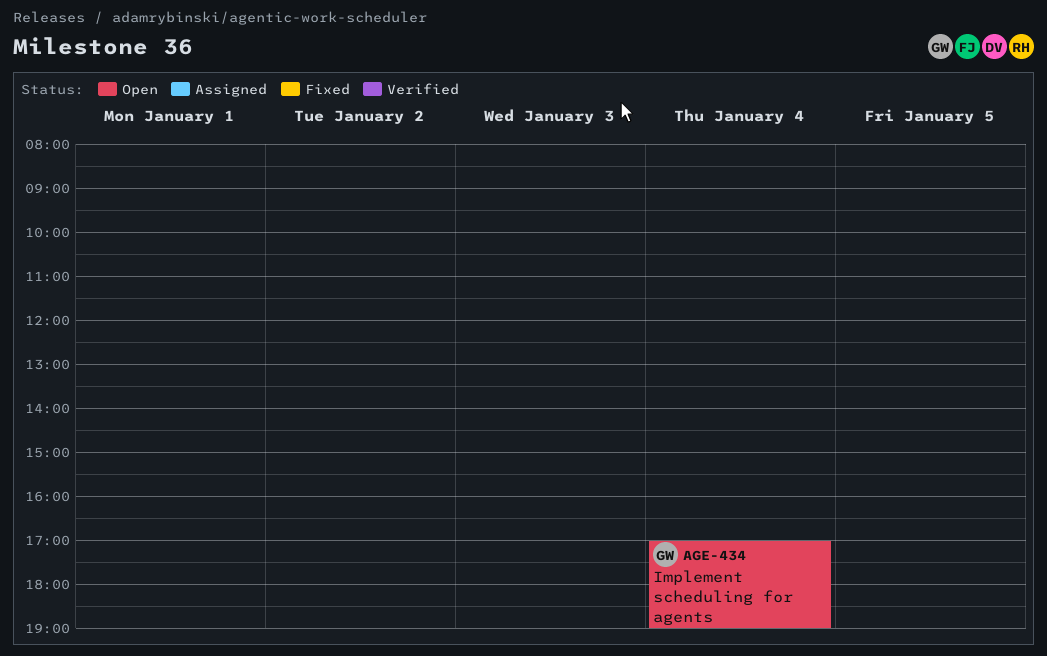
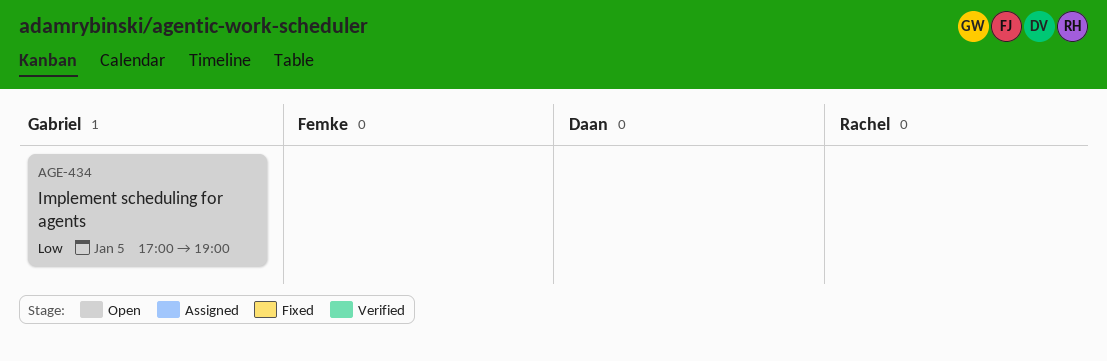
AGE-434, day: Jan 4 -> Jan 5

